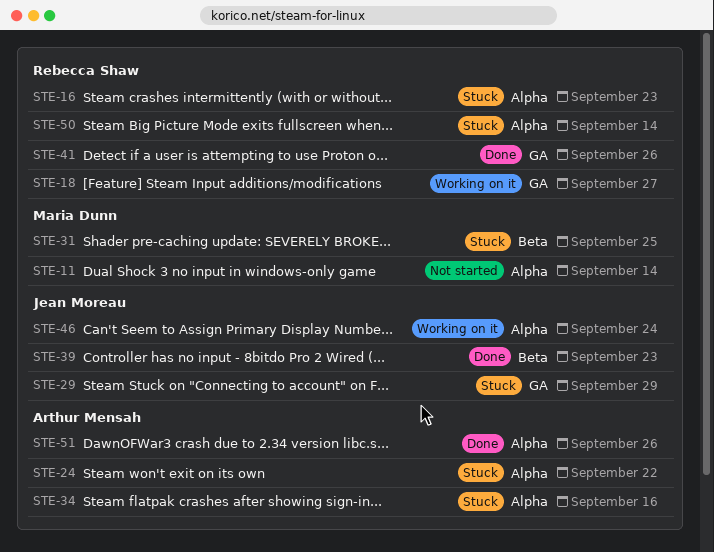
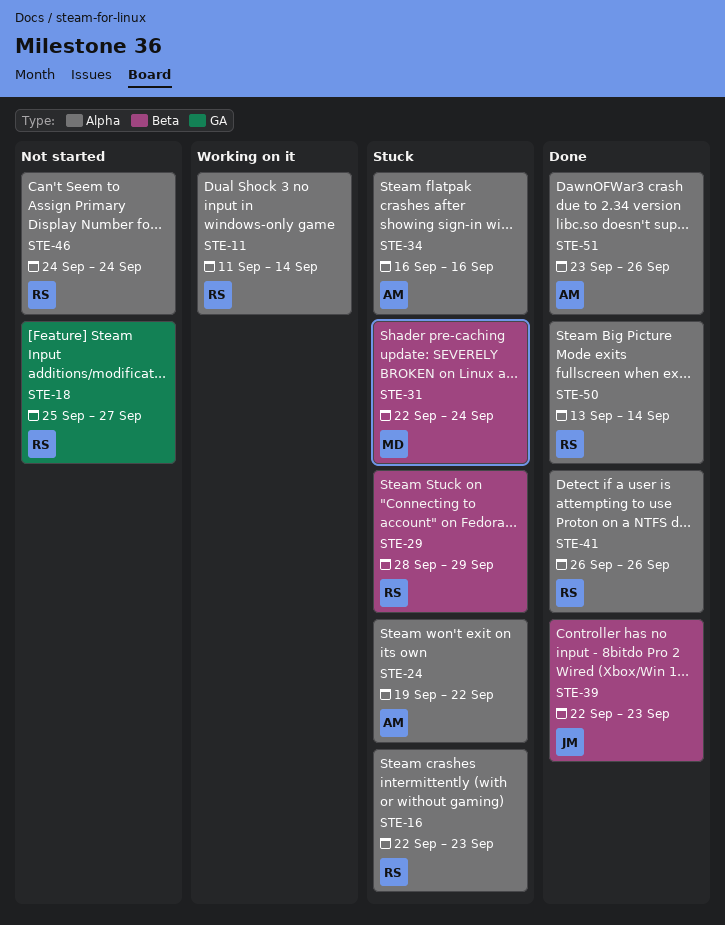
STE-11, status: Not started -> Working on it
STE-11, owner: Maria Dunn -> Rebecca Shaw
STE-18, status: Working on it -> Not started
STE-29, owner: Jean Moreau -> Rebecca Shaw
STE-29, label: GA -> Beta
STE-31, due: Sep 25 -> Sep 24
STE-41, label: GA -> Alpha
STE-46, status: Working on it -> Not started
STE-46, owner: Jean Moreau -> Rebecca Shaw
STE-50, status: Stuck -> Done

